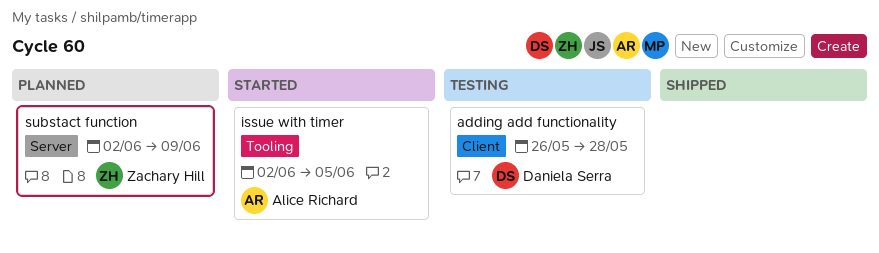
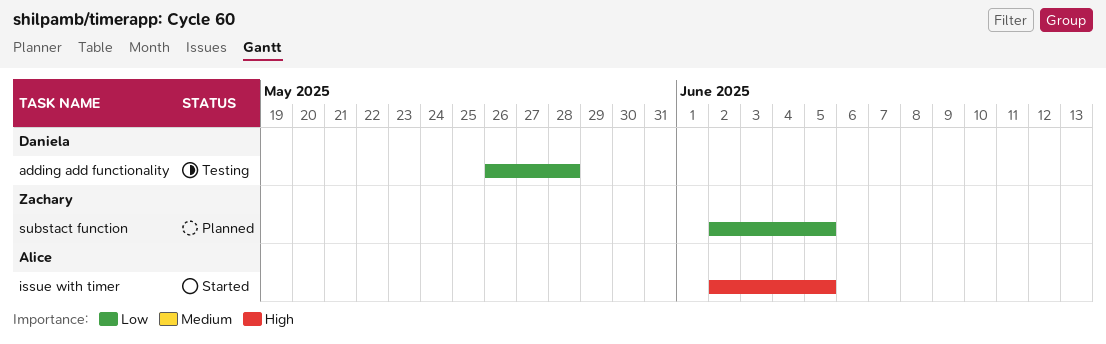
substact function, due: Jun 9 -> Jun 5

